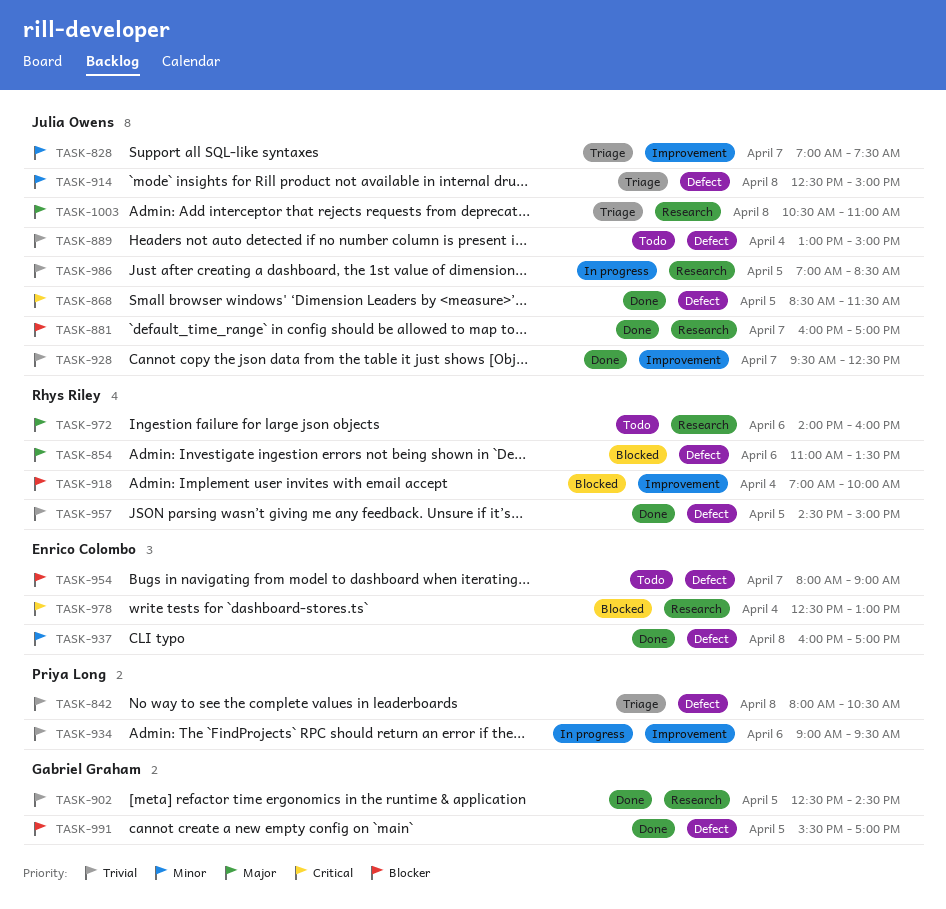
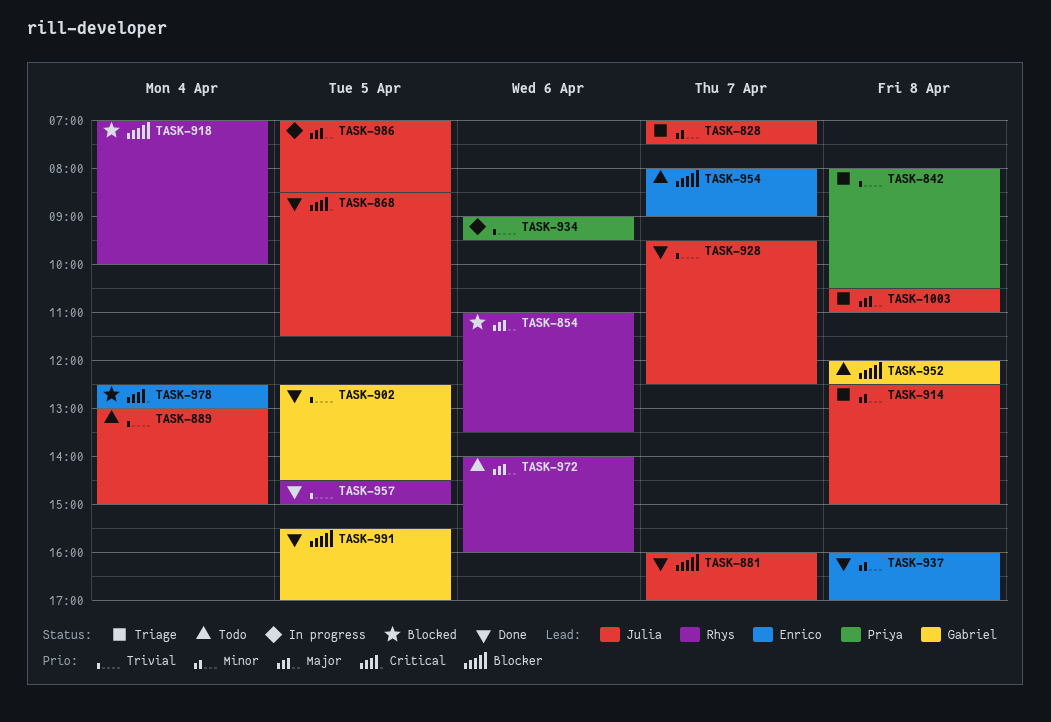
TASK-952: none -> present
TASK-986, priority: Trivial -> Major

